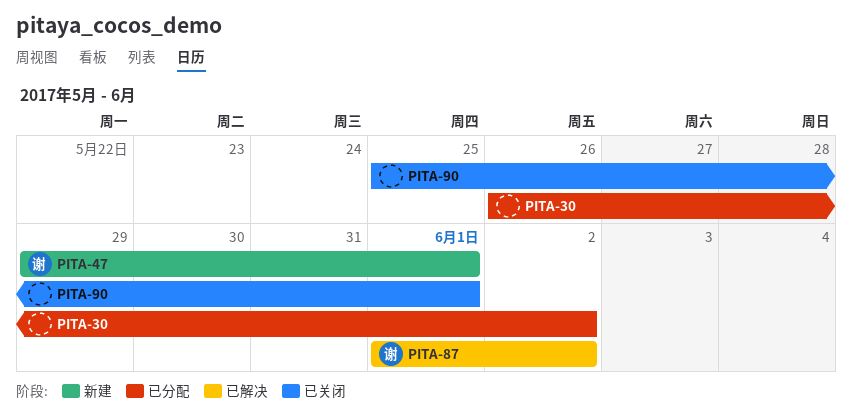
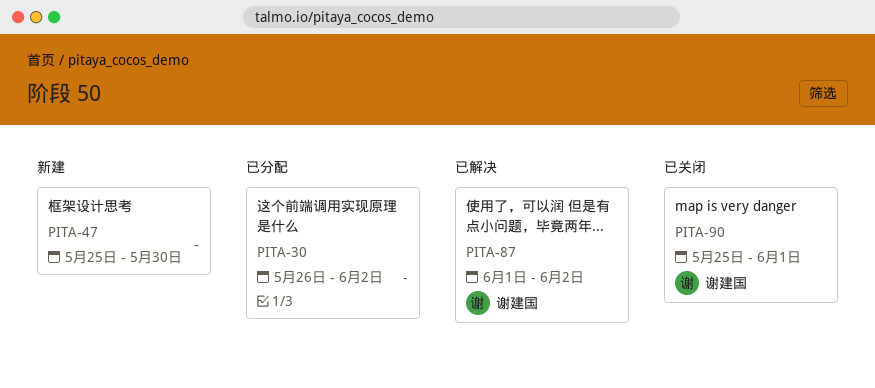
PITA-47, owner: 谢建国 -> none
PITA-47, start: May 29 -> May 25
PITA-47, due: Jun 1 -> May 30
PITA-90, owner: none -> 谢建国

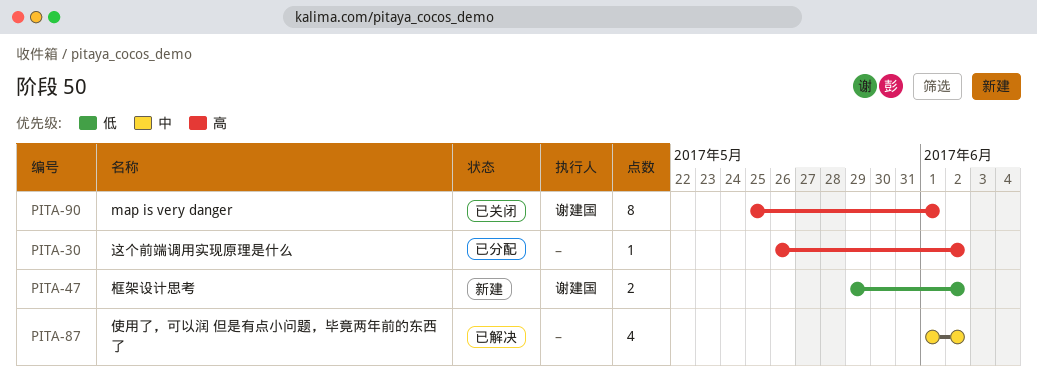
PITA-47, owner: none -> 谢建国
PITA-47, start: May 25 -> May 29
PITA-47, due: May 30 -> Jun 2
PITA-87, owner: 谢建国 -> none

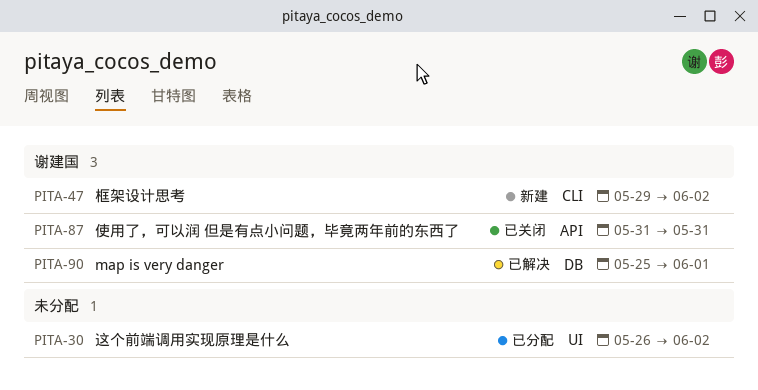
PITA-87, status: 已解决 -> 已关闭
PITA-87, owner: none -> 谢建国
PITA-87, start: Jun 1 -> May 31
PITA-87, due: Jun 2 -> May 31
PITA-90, status: 已关闭 -> 已解决

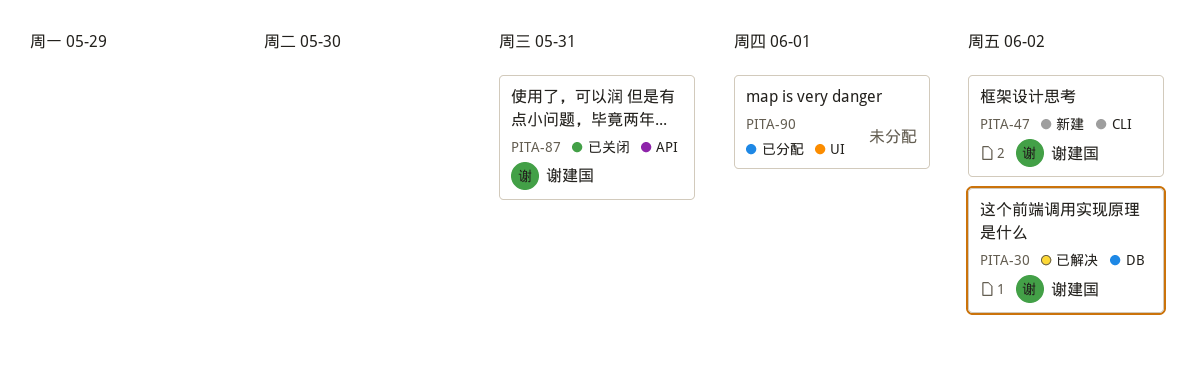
PITA-30, status: 已分配 -> 已解决
PITA-30, owner: none -> 谢建国
PITA-30, label: UI -> DB
PITA-90, status: 已解决 -> 已分配
PITA-90, owner: 谢建国 -> none
PITA-90, label: DB -> UI

